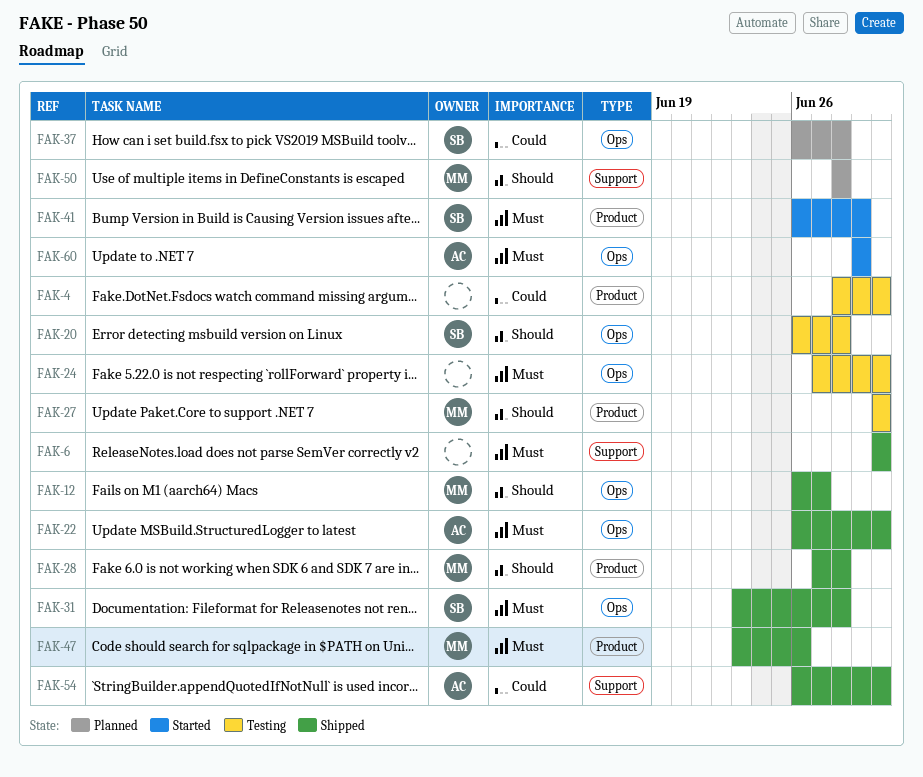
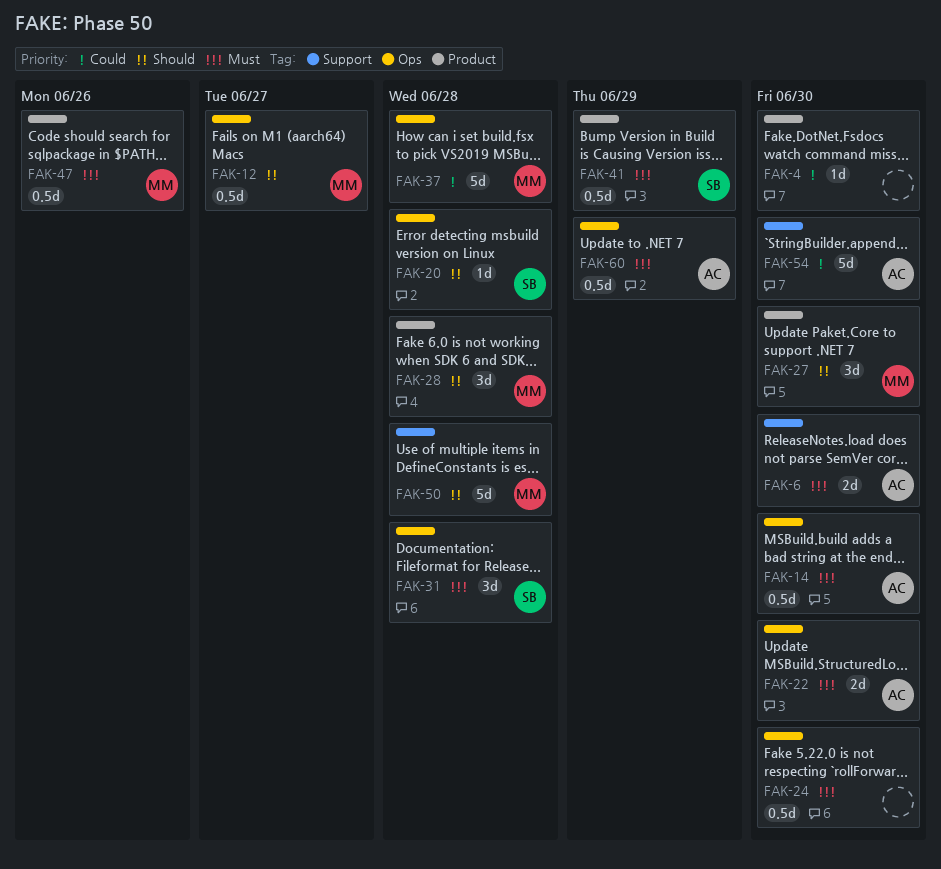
FAK-6, owner: none -> AC
FAK-14: none -> present
FAK-37, owner: SB -> MM

